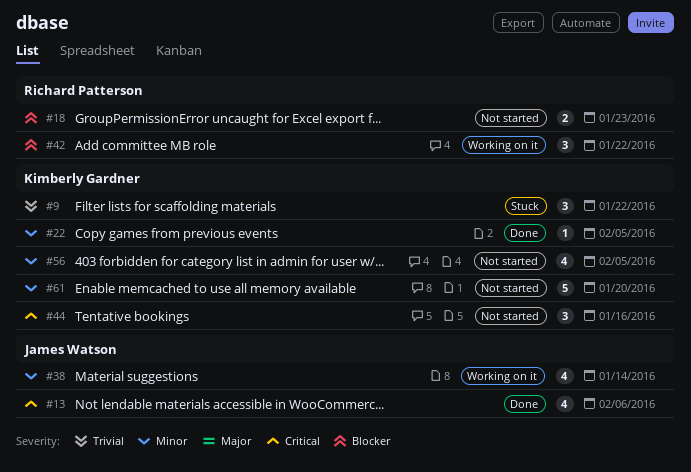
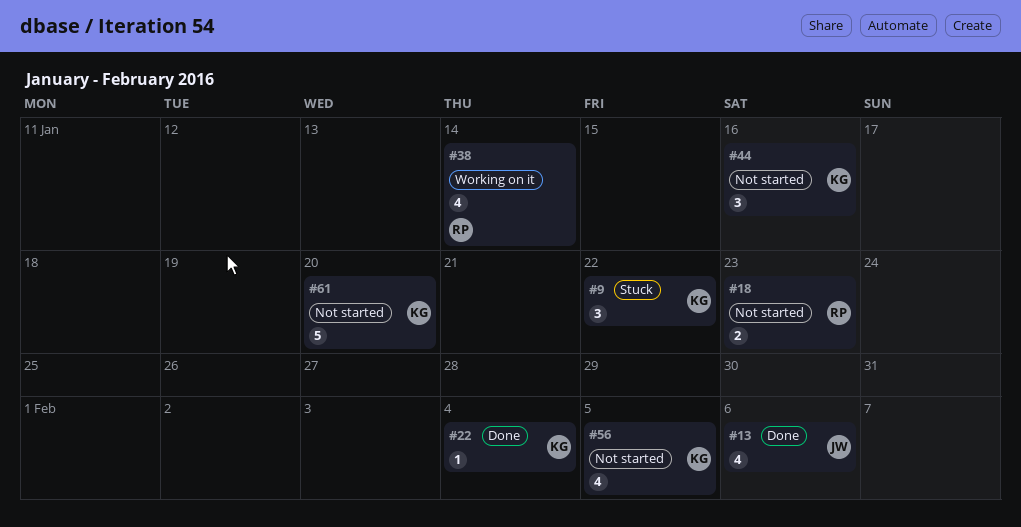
#22, due: Feb 5 -> Feb 4
#38, owner: James Watson -> Richard Patterson
#42: present -> none

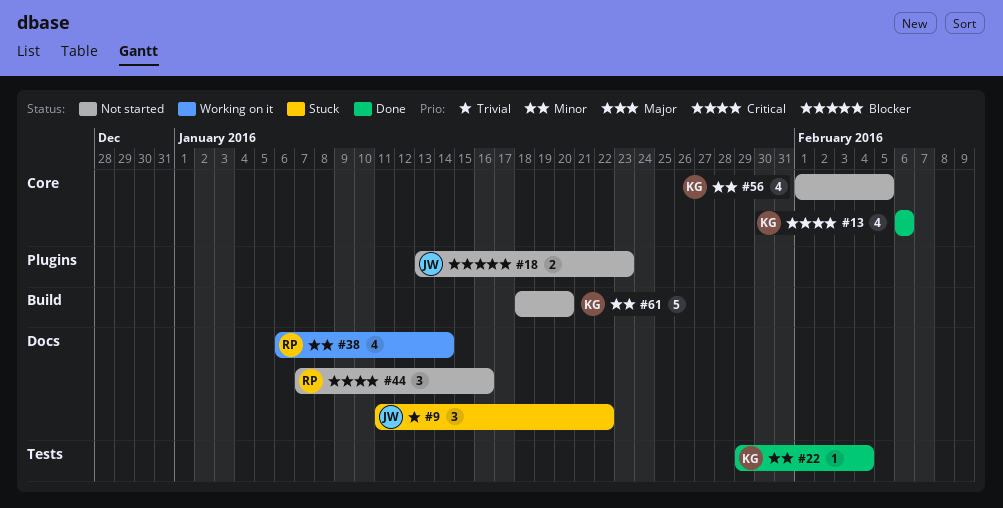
#9, owner: KG -> JW
#13, owner: JW -> KG
#18, owner: RP -> JW
#44, owner: KG -> RP

